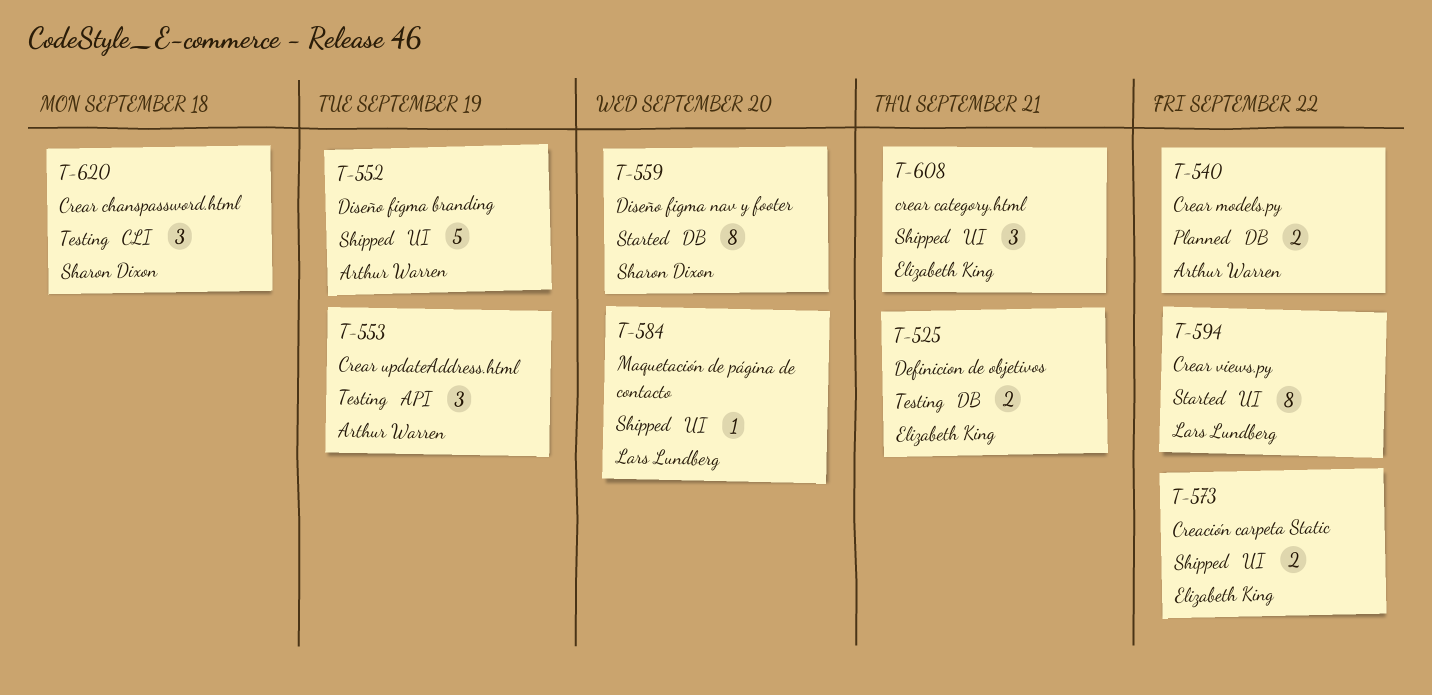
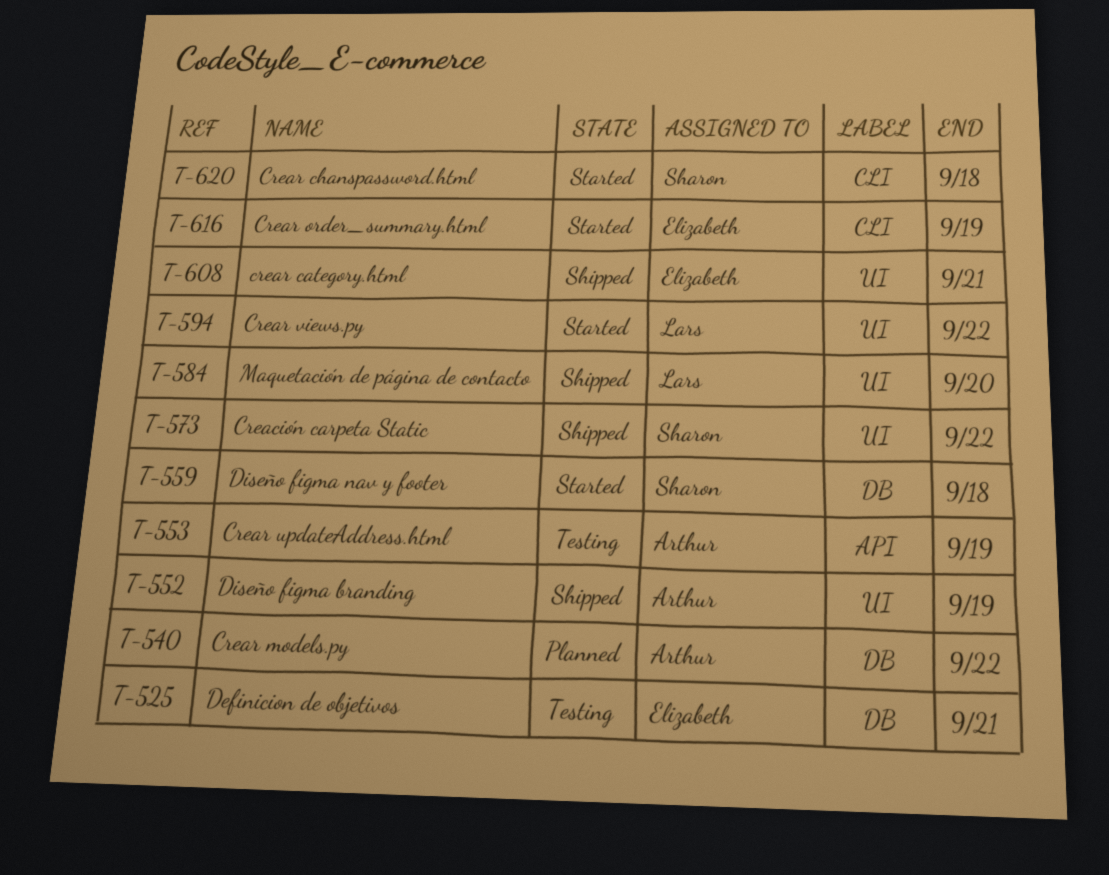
T-559, due: Sep 20 -> Sep 18
T-573, owner: Elizabeth King -> Sharon Dixon
T-616: none -> present
T-620, status: Testing -> Started

